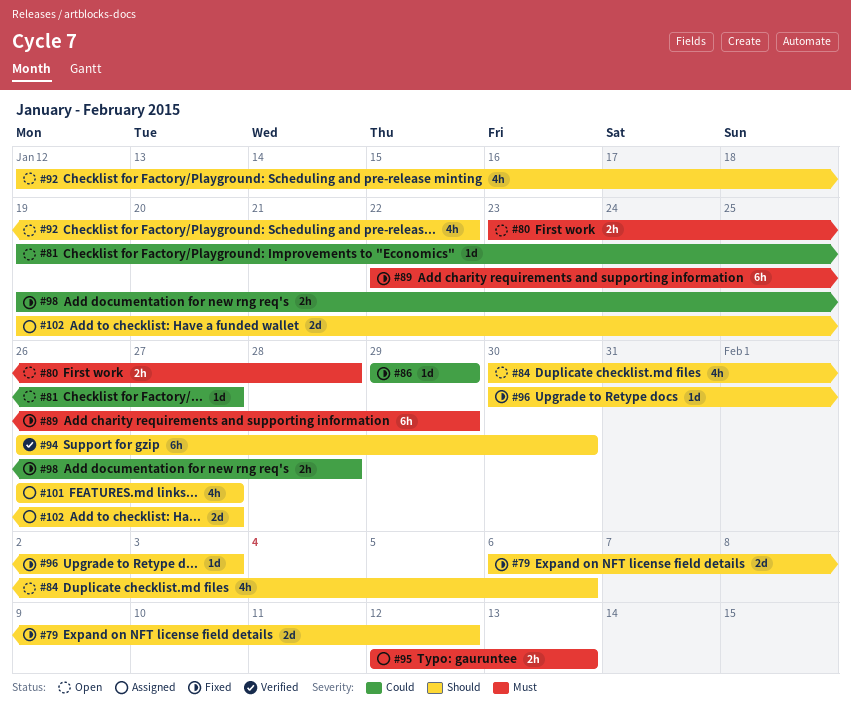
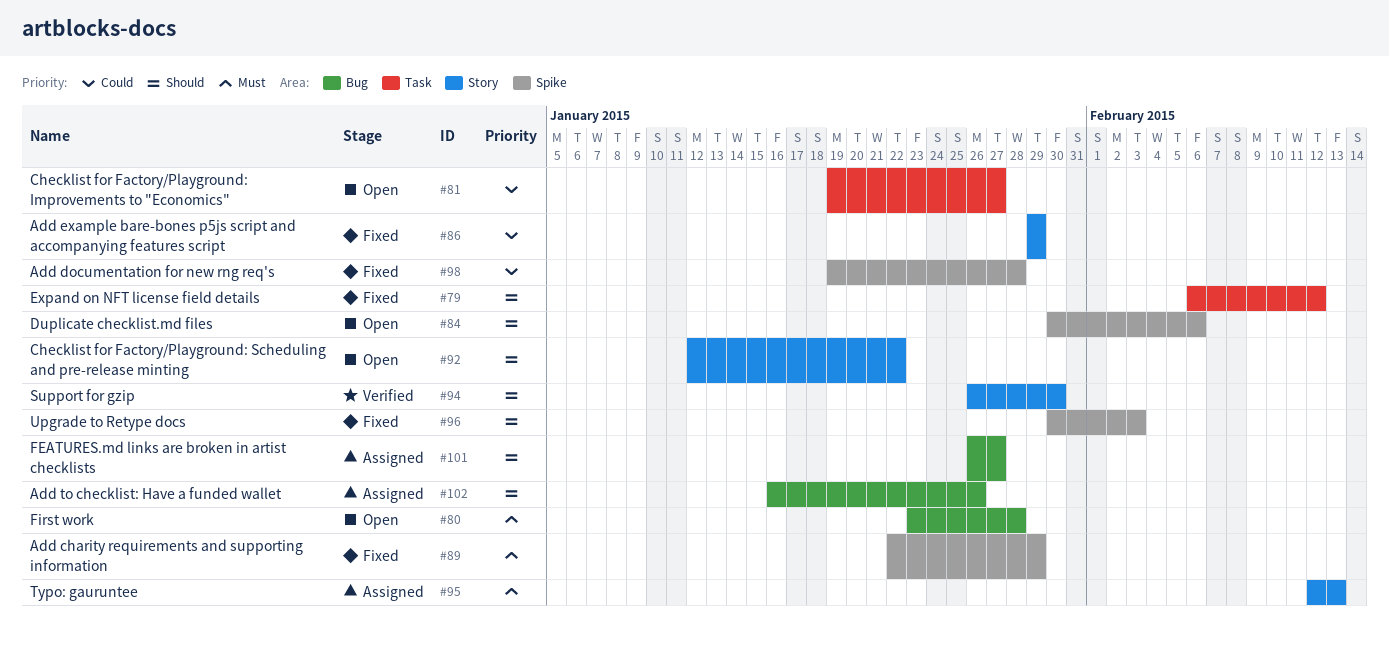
#102, start: Jan 19 -> Jan 16
#102, due: Jan 27 -> Jan 26

